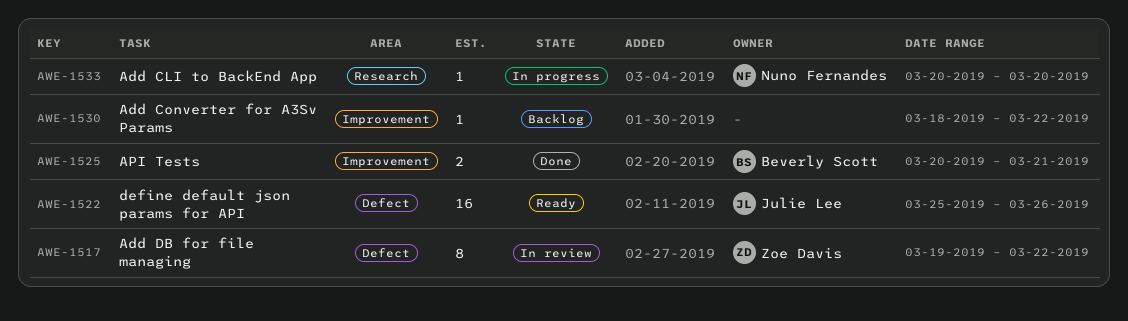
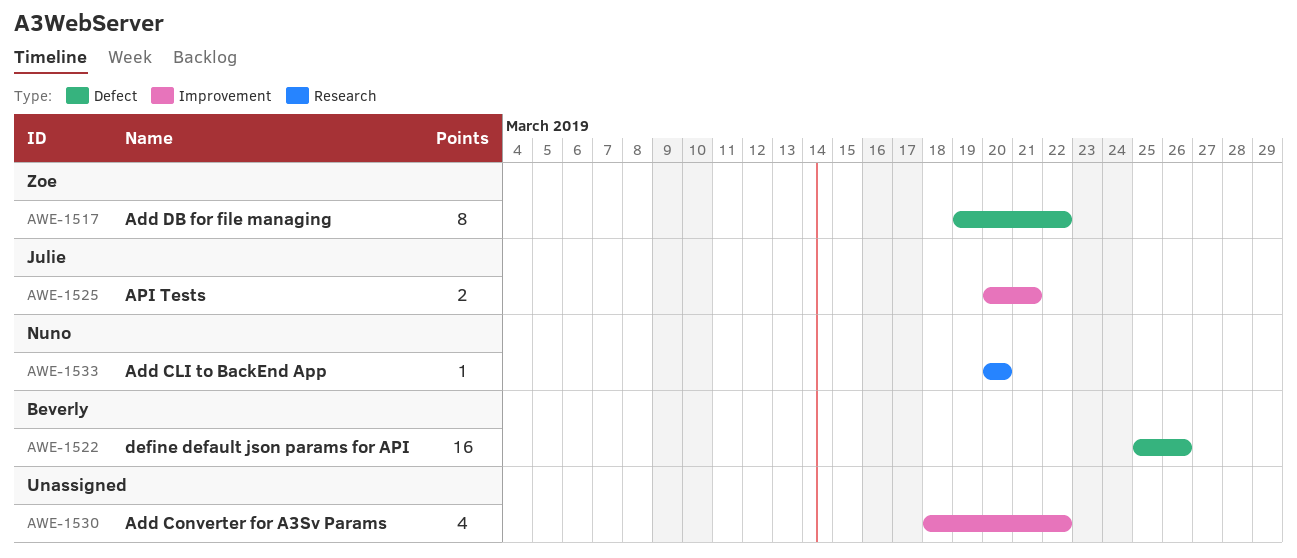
AWE-1522, owner: Julie Lee -> Beverly Scott
AWE-1525, owner: Beverly Scott -> Julie Lee
AWE-1530, estimate: 1 -> 4

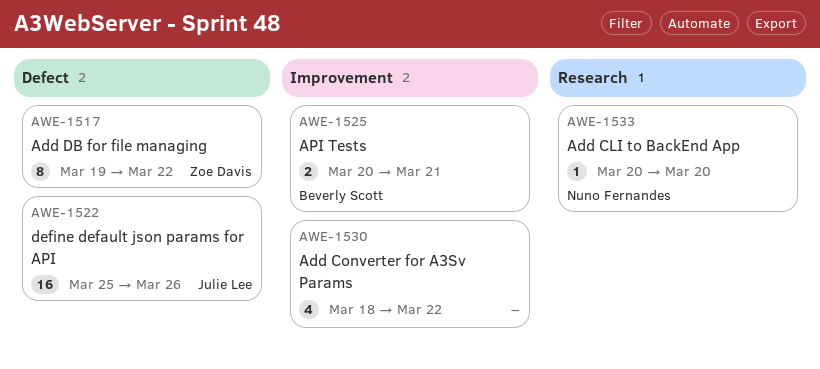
AWE-1522, owner: Beverly Scott -> Julie Lee
AWE-1525, owner: Julie Lee -> Beverly Scott

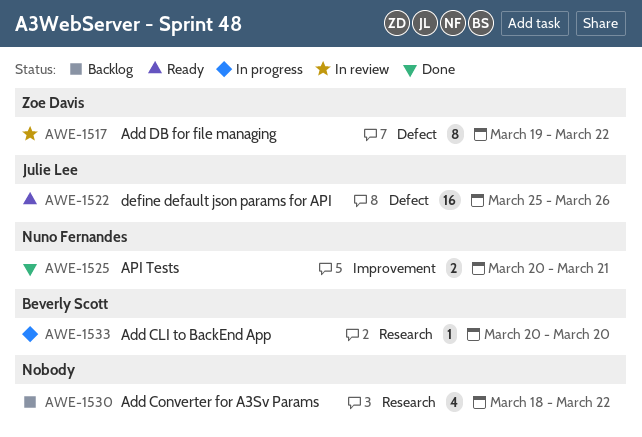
AWE-1525, owner: Beverly Scott -> Nuno Fernandes
AWE-1530, label: Improvement -> Research
AWE-1533, owner: Nuno Fernandes -> Beverly Scott

